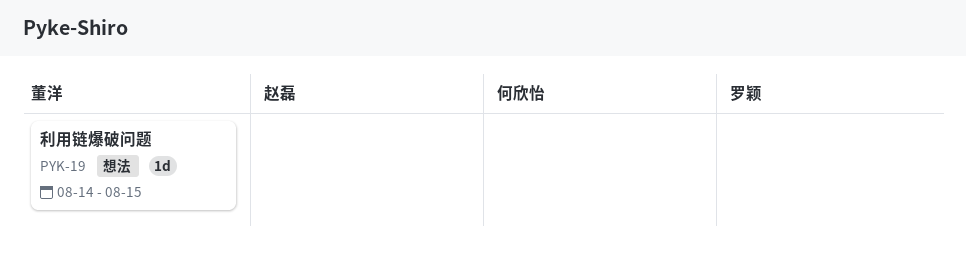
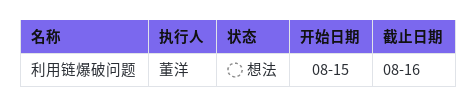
利用链爆破问题, start: Aug 14 -> Aug 15
利用链爆破问题, due: Aug 15 -> Aug 16

